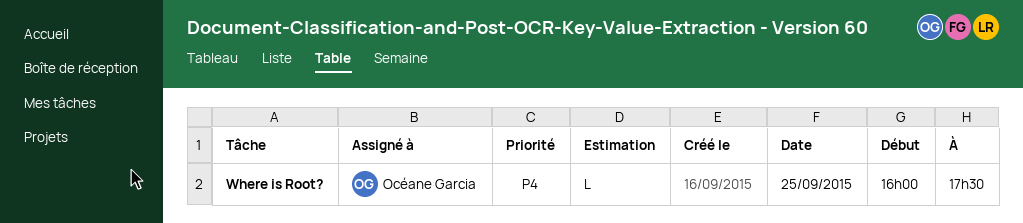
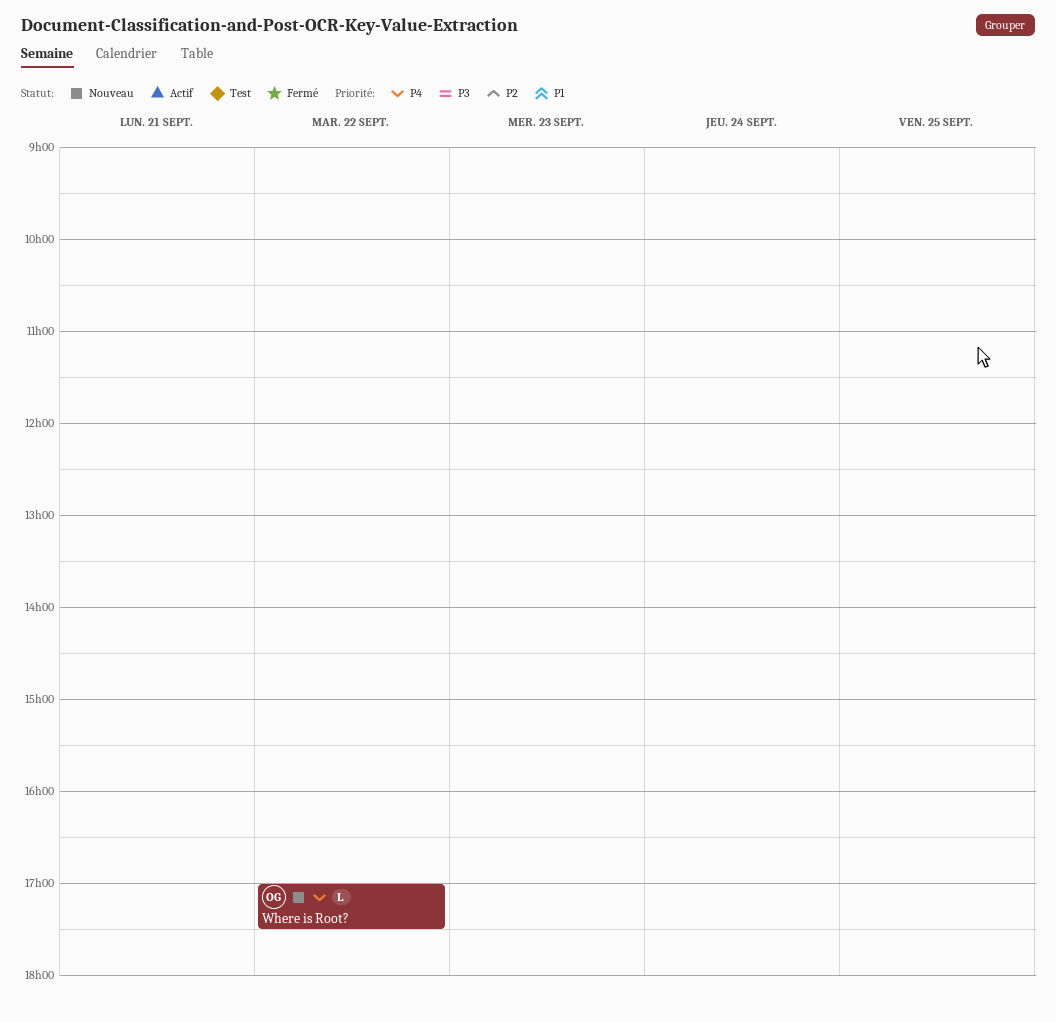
Where is Root?, day: Sep 25 -> Sep 22
Where is Root?, begins: 16:00 -> 17:00

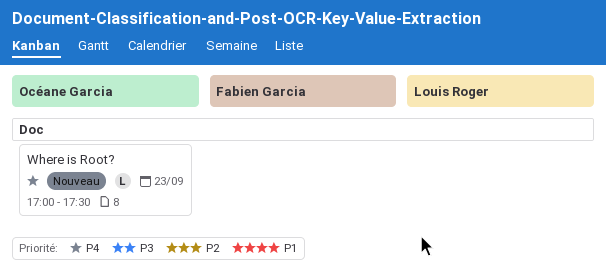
Where is Root?, day: Sep 22 -> Sep 23

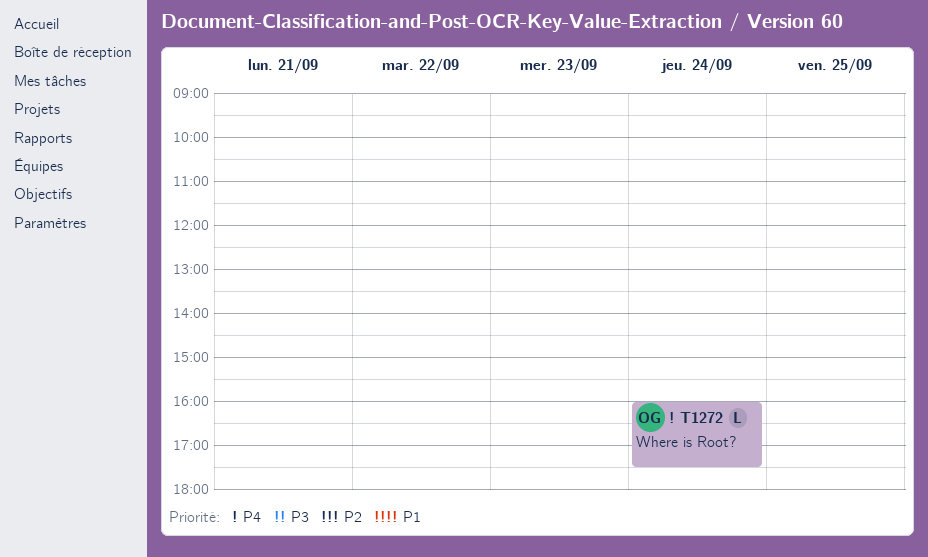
Where is Root?, day: Sep 23 -> Sep 24
Where is Root?, begins: 17:00 -> 16:00

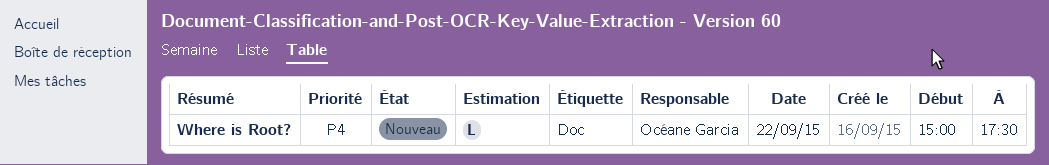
Where is Root?, day: Sep 24 -> Sep 22
Where is Root?, begins: 16:00 -> 15:00

